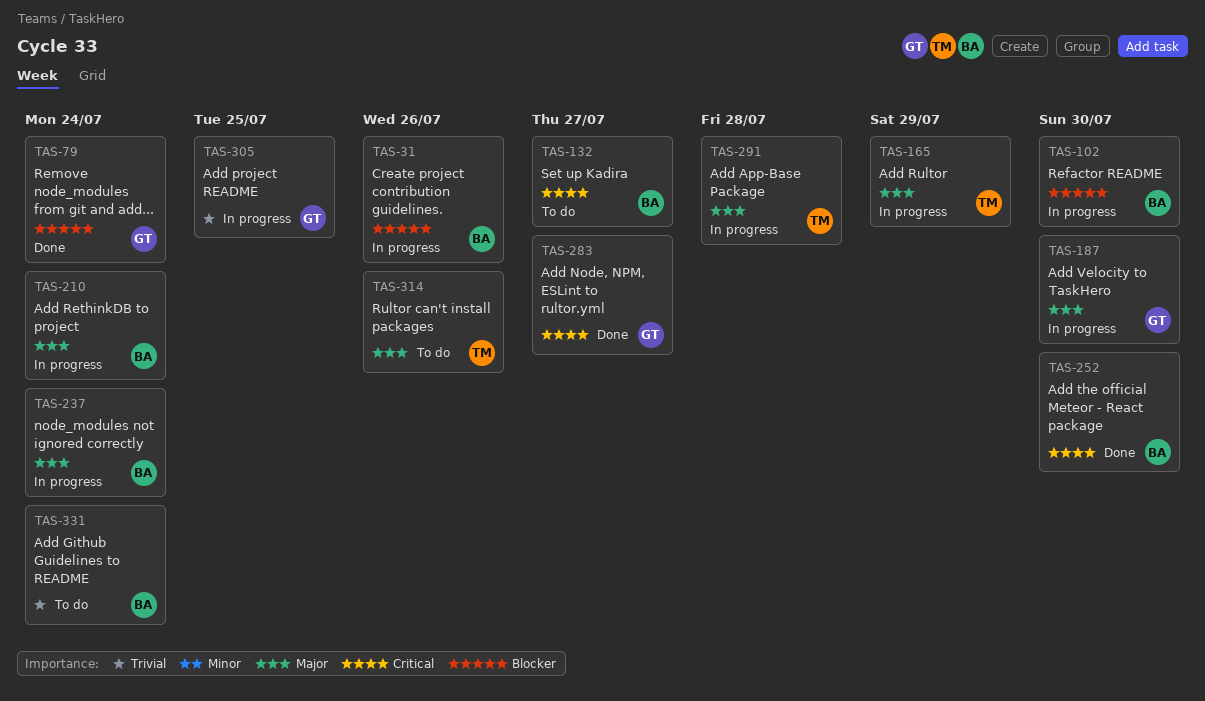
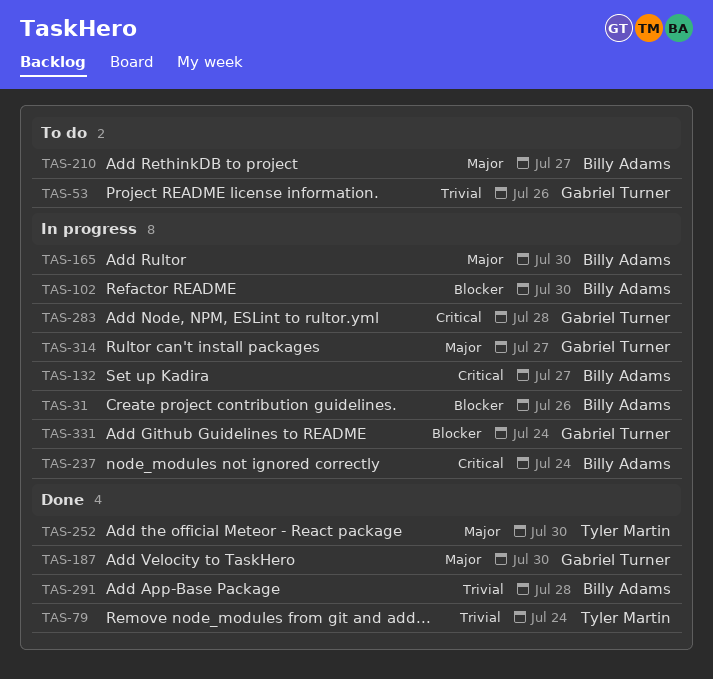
TAS-53: none -> present
TAS-79, owner: Gabriel Turner -> Tyler Martin
TAS-79, priority: Blocker -> Trivial
TAS-132, status: To do -> In progress
TAS-165, owner: Tyler Martin -> Billy Adams
TAS-165, due: Jul 29 -> Jul 30
TAS-187, status: In progress -> Done
TAS-210, status: In progress -> To do
TAS-210, due: Jul 24 -> Jul 27
TAS-237, priority: Major -> Critical
TAS-252, owner: Billy Adams -> Tyler Martin
TAS-252, priority: Critical -> Major
TAS-283, status: Done -> In progress
TAS-283, due: Jul 27 -> Jul 28
TAS-291, status: In progress -> Done
TAS-291, owner: Tyler Martin -> Billy Adams
TAS-291, priority: Major -> Trivial
TAS-305: present -> none
TAS-314, status: To do -> In progress
TAS-314, owner: Tyler Martin -> Gabriel Turner
TAS-314, due: Jul 26 -> Jul 27
TAS-331, status: To do -> In progress
TAS-331, owner: Billy Adams -> Gabriel Turner
TAS-331, priority: Trivial -> Blocker

